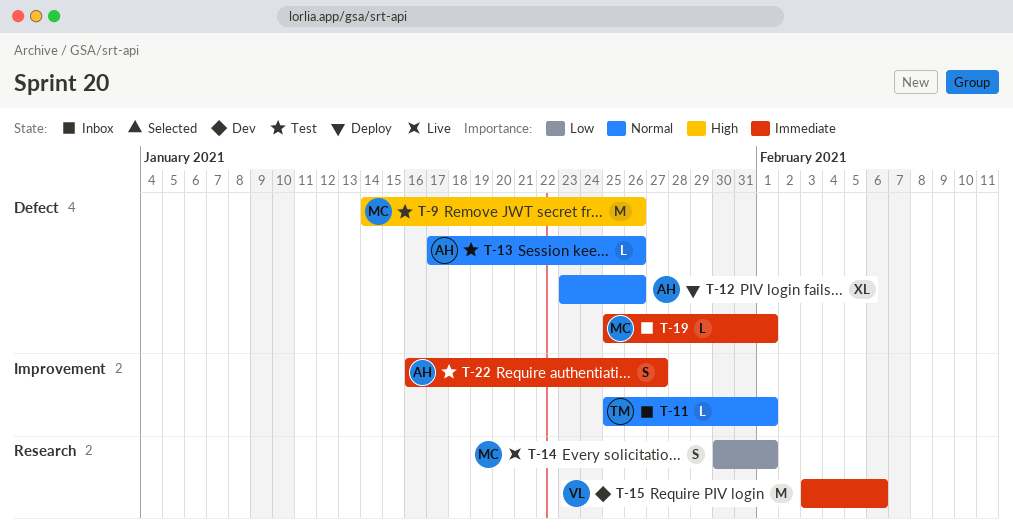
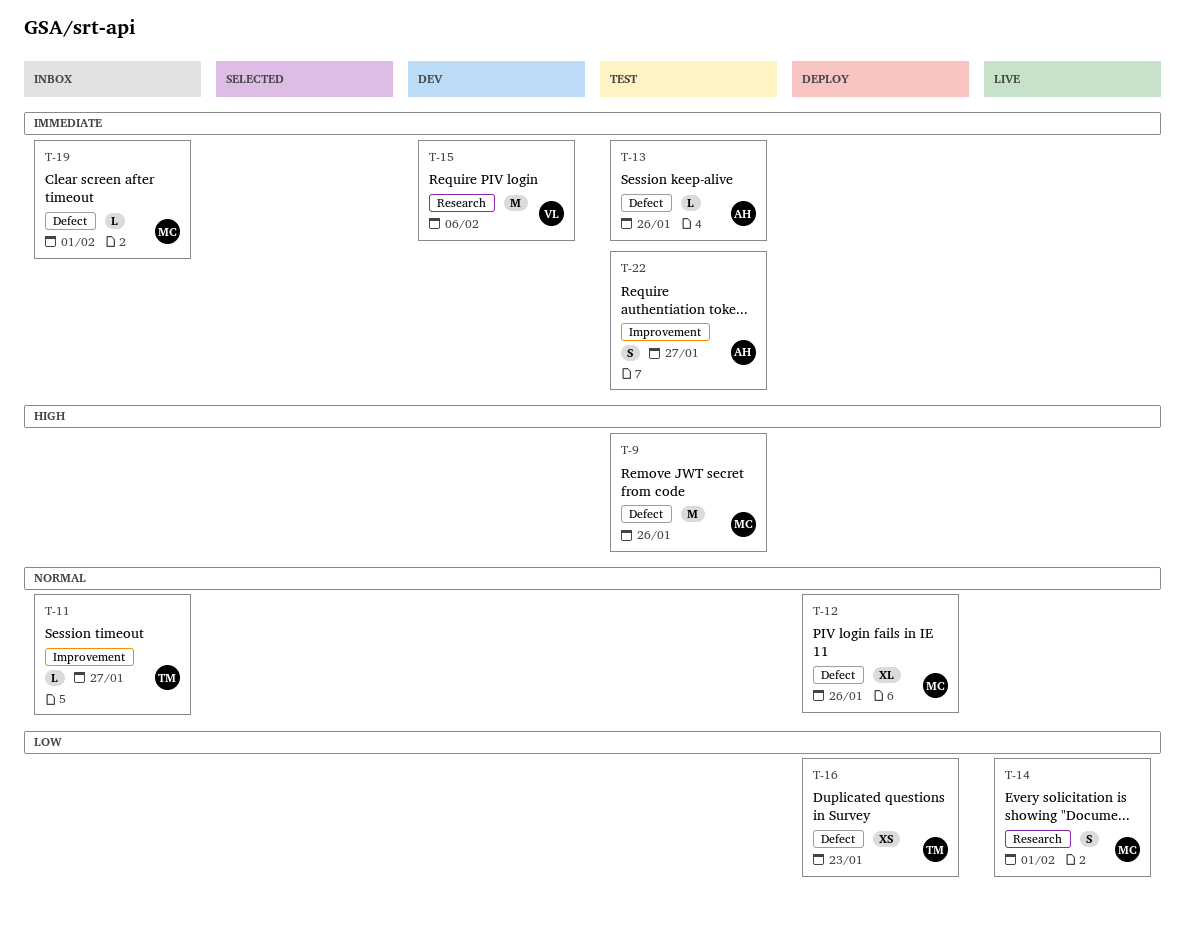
T-11, due: Feb 1 -> Jan 27
T-12, owner: AH -> MC
T-13, priority: Normal -> Immediate
T-16: none -> present

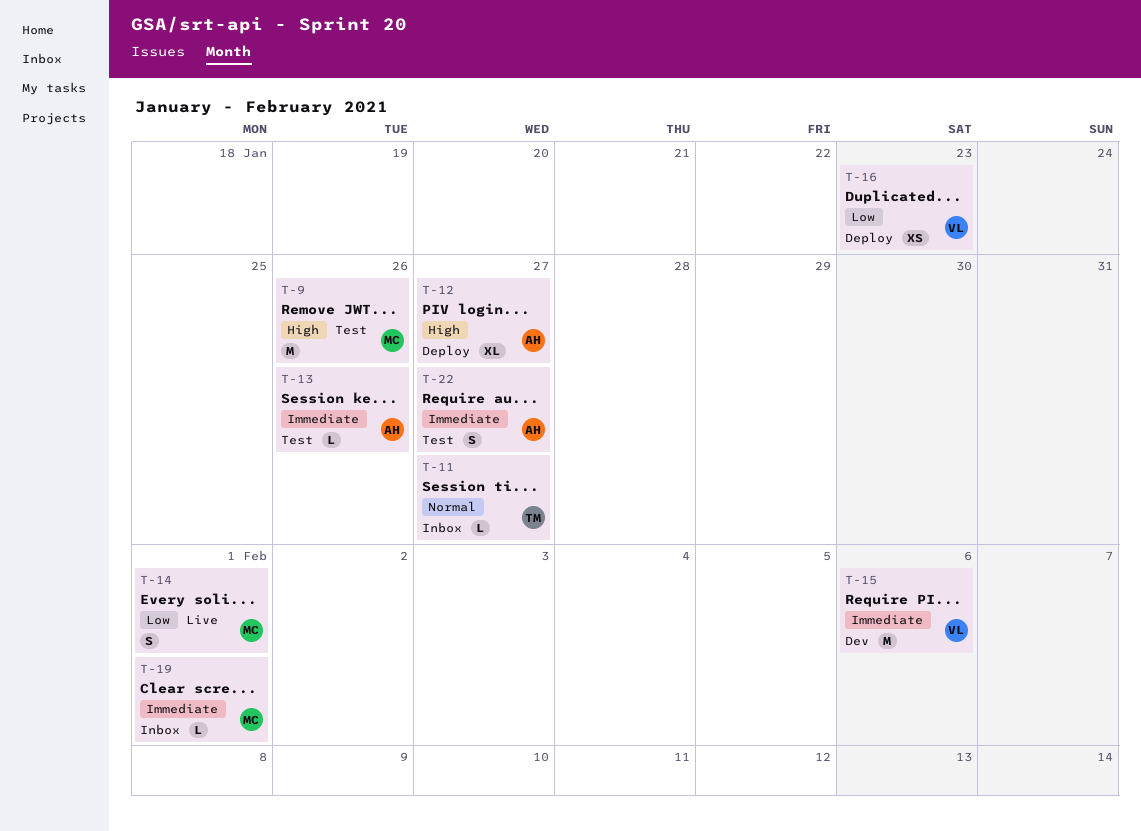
T-12, owner: MC -> AH
T-12, priority: Normal -> High
T-12, due: Jan 26 -> Jan 27
T-16, owner: TM -> VL

